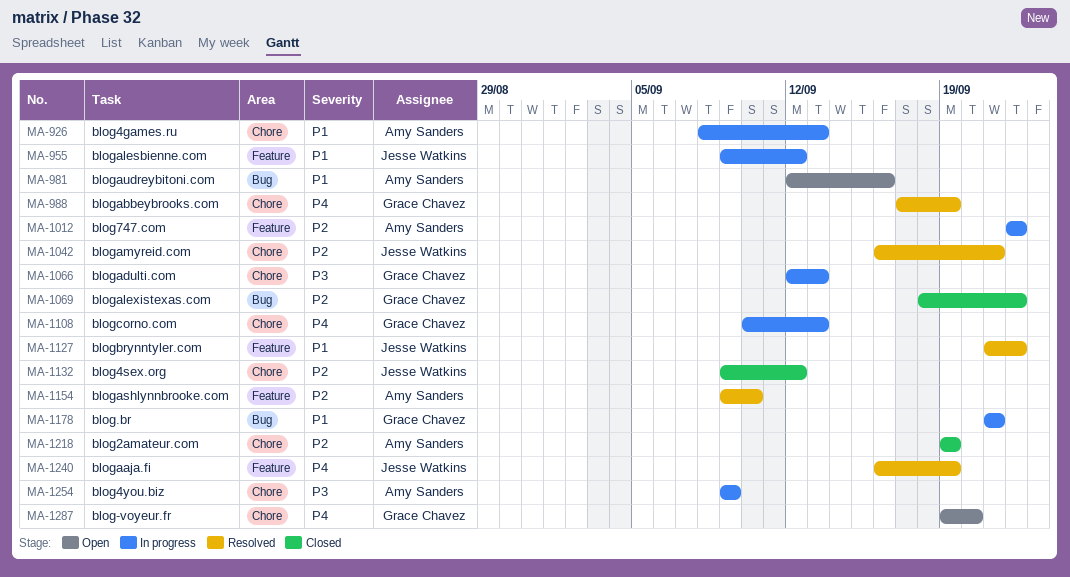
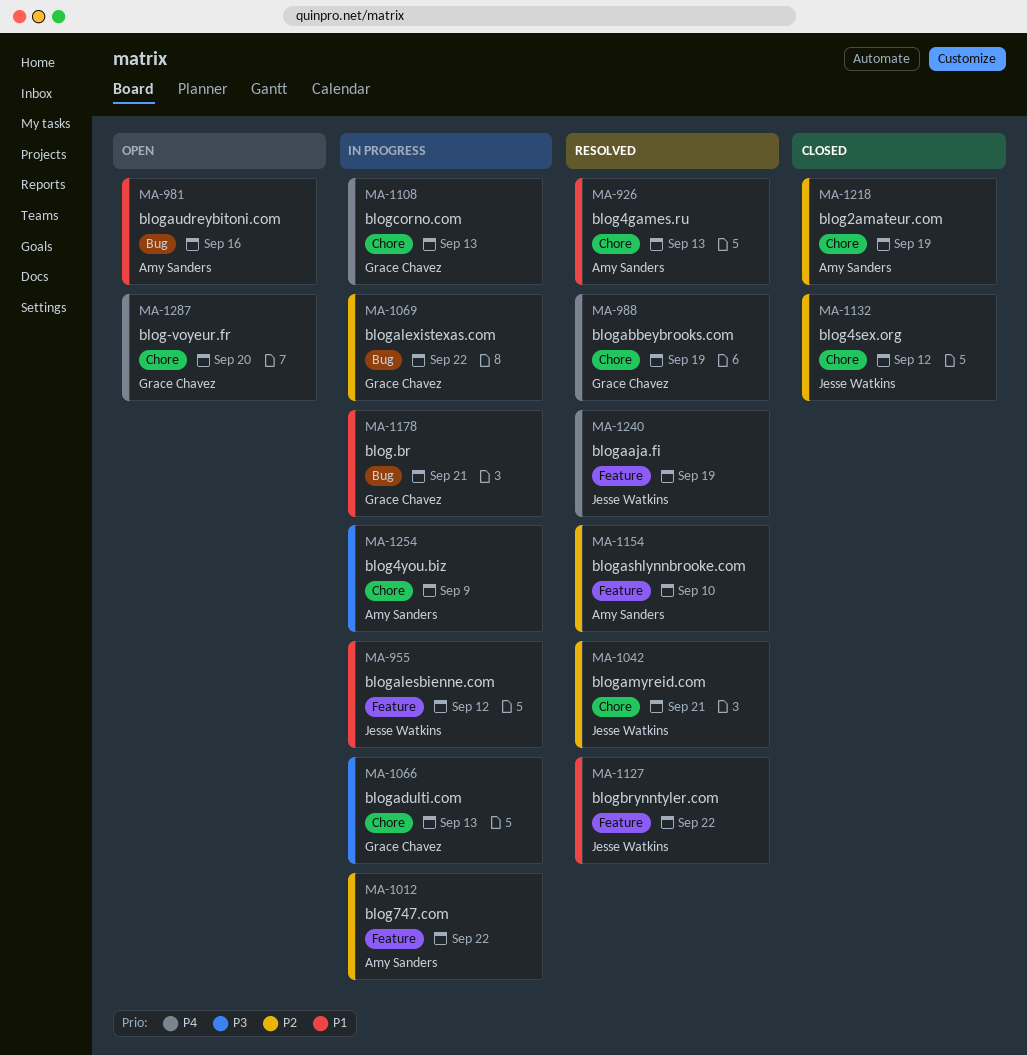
MA-926, status: In progress -> Resolved
MA-1069, status: Closed -> In progress

